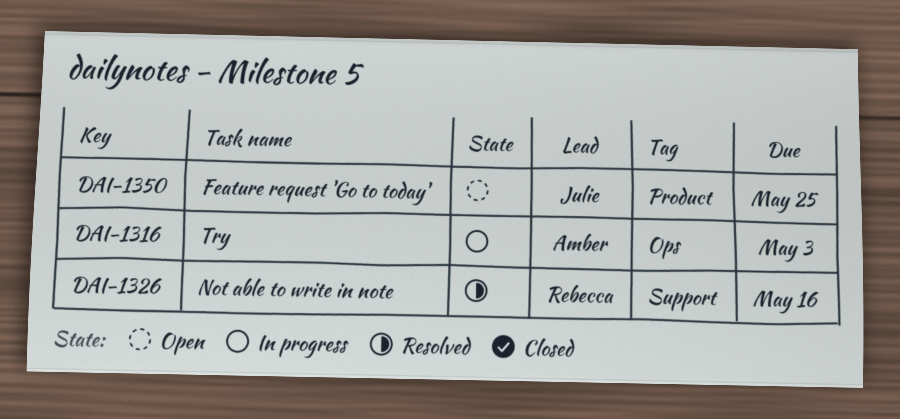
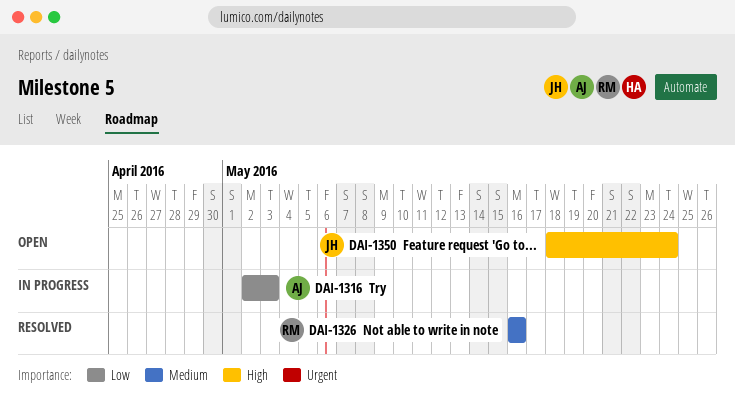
DAI-1350, due: May 25 -> May 24

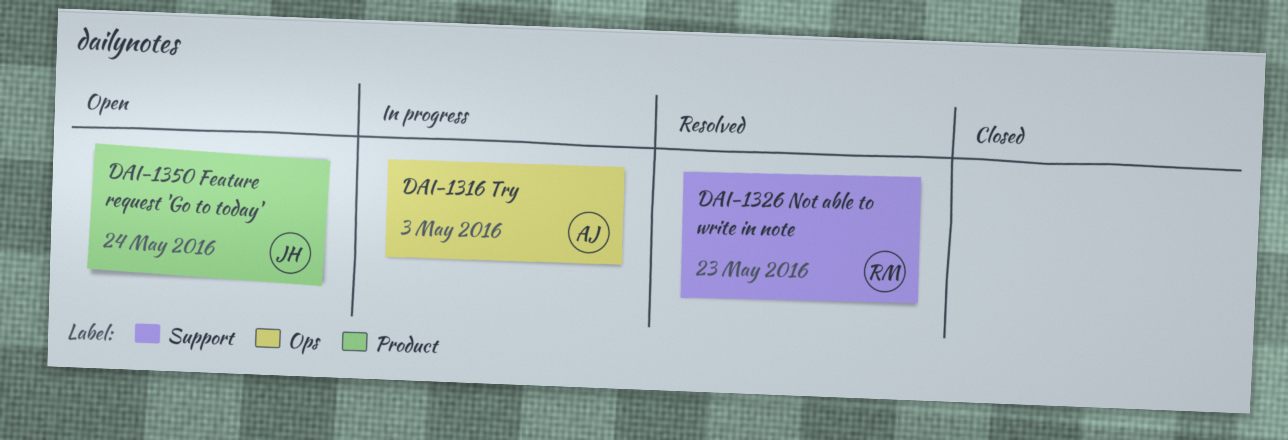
DAI-1326, due: May 16 -> May 23

